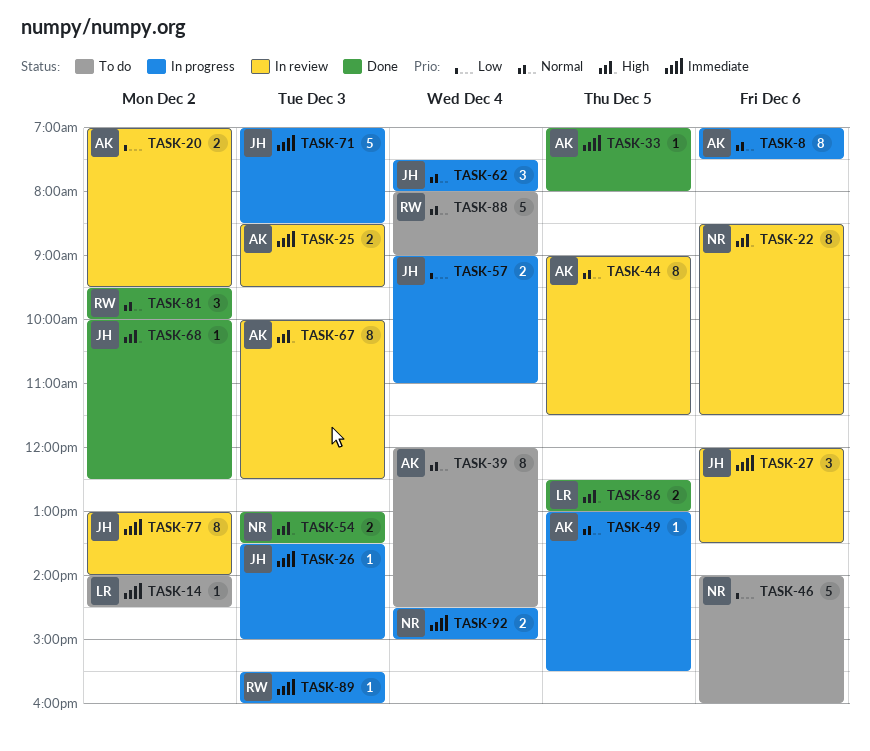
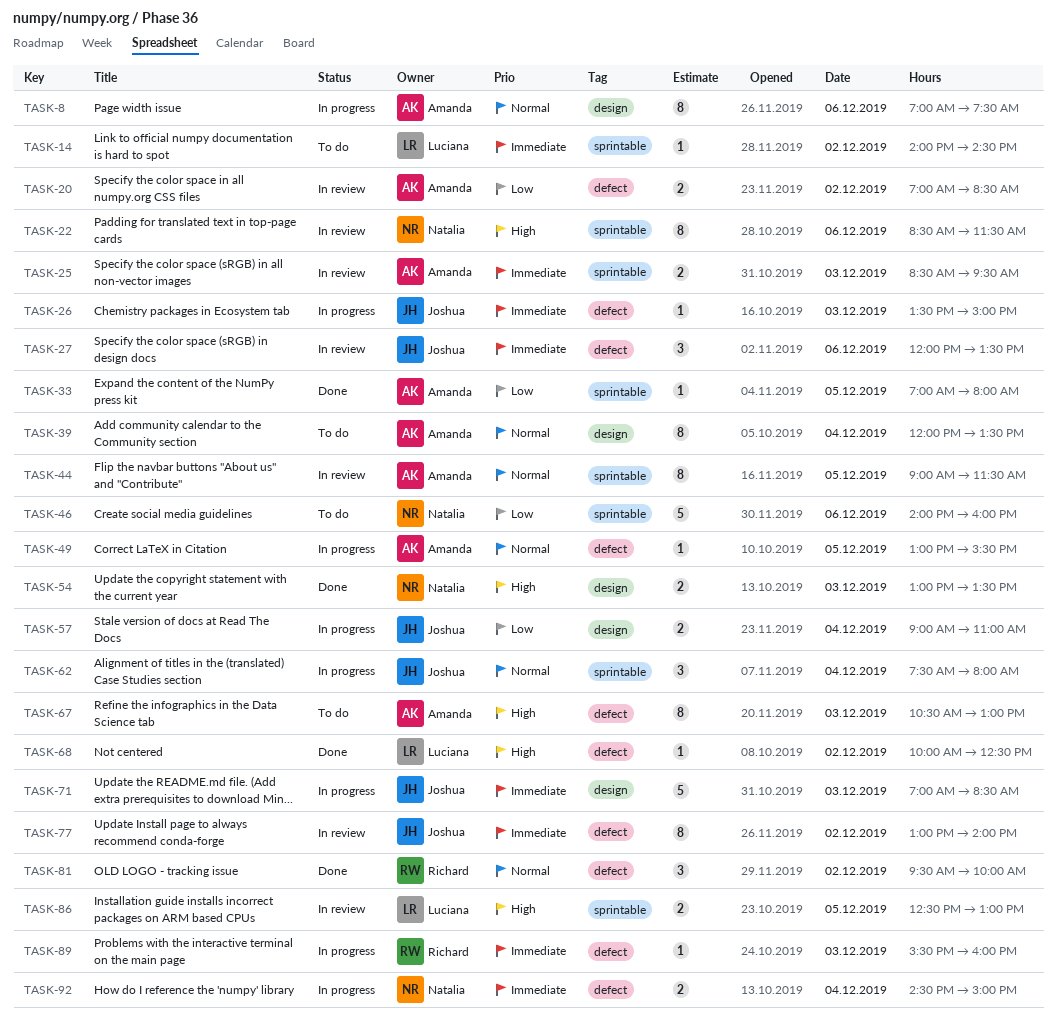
TASK-20, ends: 09:30 -> 08:30
TASK-33, priority: Immediate -> Low
TASK-39, ends: 14:30 -> 13:30
TASK-67, status: In review -> To do
TASK-67, begins: 10:00 -> 10:30
TASK-67, ends: 12:30 -> 13:00
TASK-68, owner: Joshua -> Luciana
TASK-86, status: Done -> In review
TASK-88: present -> none

